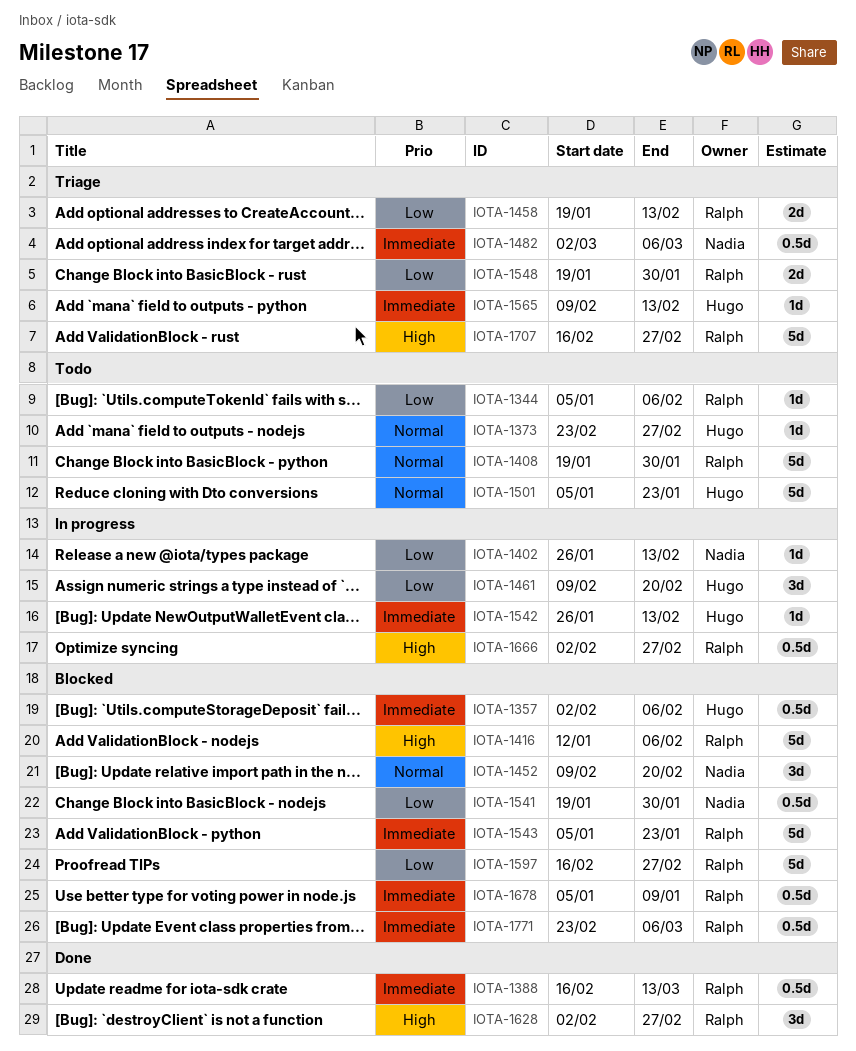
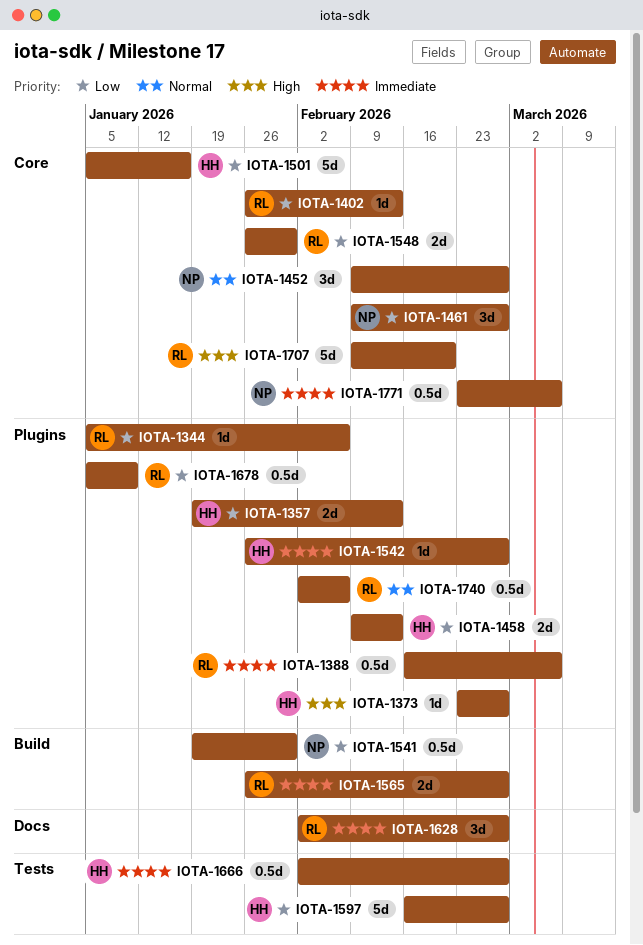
IOTA-1357, priority: Immediate -> Low
IOTA-1357, estimate: 0.5d -> 2d
IOTA-1357, start: Feb 2 -> Jan 19
IOTA-1357, due: Feb 6 -> Feb 13
IOTA-1373, priority: Normal -> High
IOTA-1388, due: Mar 13 -> Mar 6
IOTA-1402, owner: Nadia -> Ralph
IOTA-1408: present -> none
IOTA-1416: present -> none
IOTA-1452, due: Feb 20 -> Feb 27
IOTA-1458, owner: Ralph -> Hugo
IOTA-1458, start: Jan 19 -> Feb 9
IOTA-1461, owner: Hugo -> Nadia
IOTA-1461, due: Feb 20 -> Feb 27
IOTA-1482: present -> none
IOTA-1501, priority: Normal -> Low
IOTA-1501, due: Jan 23 -> Jan 16
IOTA-1542, due: Feb 13 -> Feb 27
IOTA-1543: present -> none
IOTA-1548, start: Jan 19 -> Jan 26
IOTA-1565, owner: Hugo -> Ralph
IOTA-1565, estimate: 1d -> 2d
IOTA-1565, start: Feb 9 -> Jan 26
IOTA-1565, due: Feb 13 -> Feb 27
IOTA-1597, owner: Ralph -> Hugo
IOTA-1628, priority: High -> Immediate
IOTA-1666, owner: Ralph -> Hugo
IOTA-1666, priority: High -> Immediate
IOTA-1678, priority: Immediate -> Low
IOTA-1707, start: Feb 16 -> Feb 9
IOTA-1707, due: Feb 27 -> Feb 20
IOTA-1740: none -> present
IOTA-1771, owner: Ralph -> Nadia

